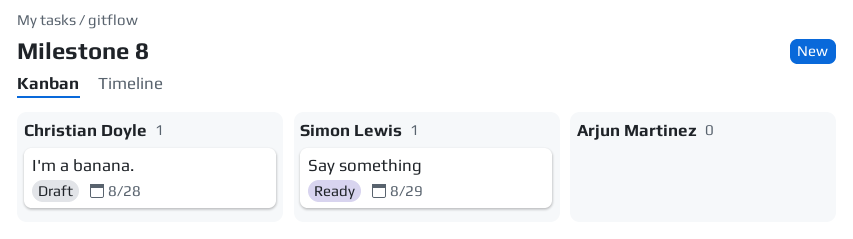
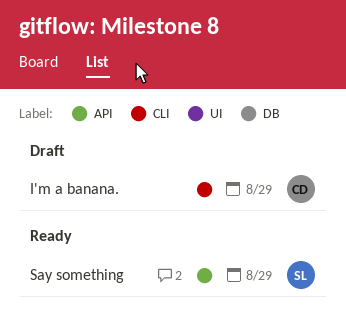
I'm a banana., due: Aug 28 -> Aug 29

